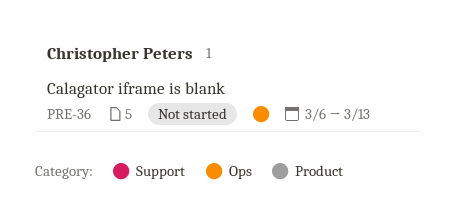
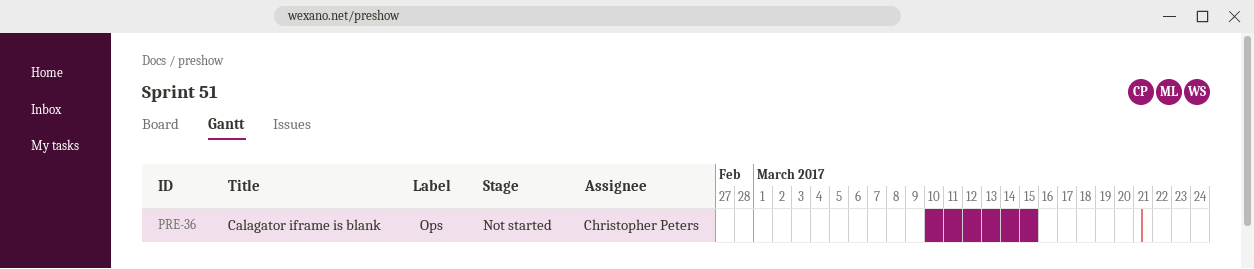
PRE-36, start: Mar 6 -> Mar 10
PRE-36, due: Mar 13 -> Mar 15

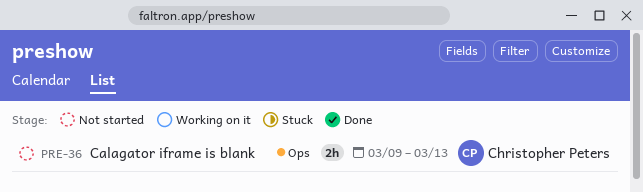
PRE-36, start: Mar 10 -> Mar 9
PRE-36, due: Mar 15 -> Mar 13

